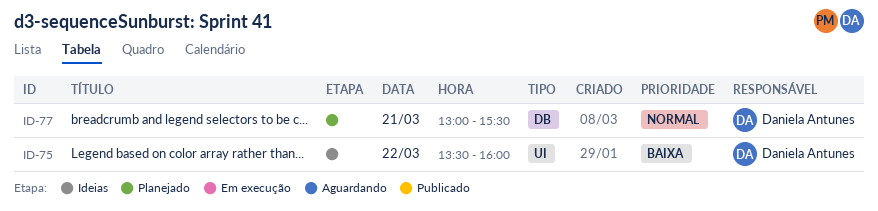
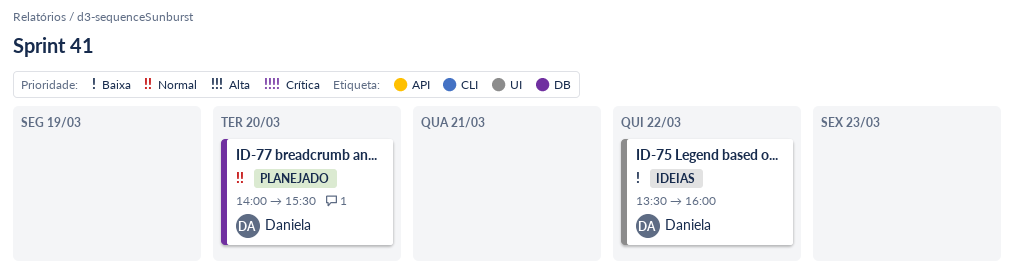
ID-77, day: Mar 21 -> Mar 20
ID-77, begins: 13:00 -> 14:00

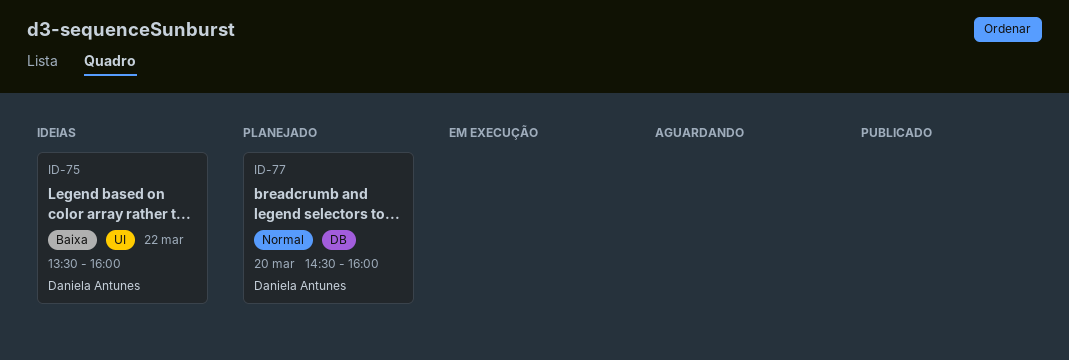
ID-77, begins: 14:00 -> 14:30
ID-77, ends: 15:30 -> 16:00

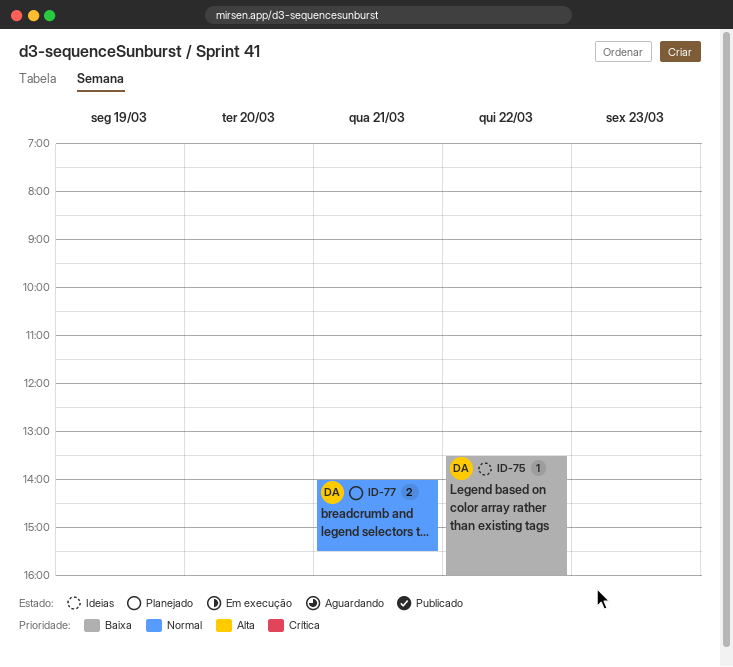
ID-77, day: Mar 20 -> Mar 21
ID-77, begins: 14:30 -> 14:00
ID-77, ends: 16:00 -> 15:30

